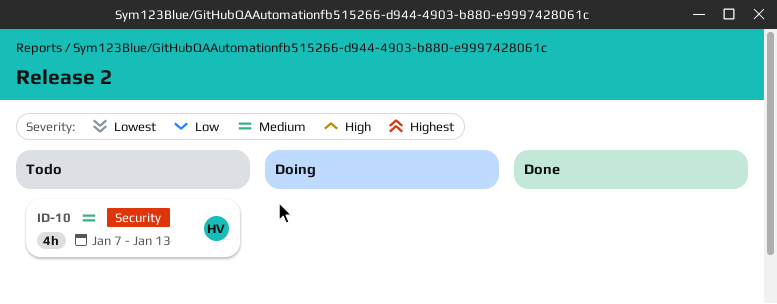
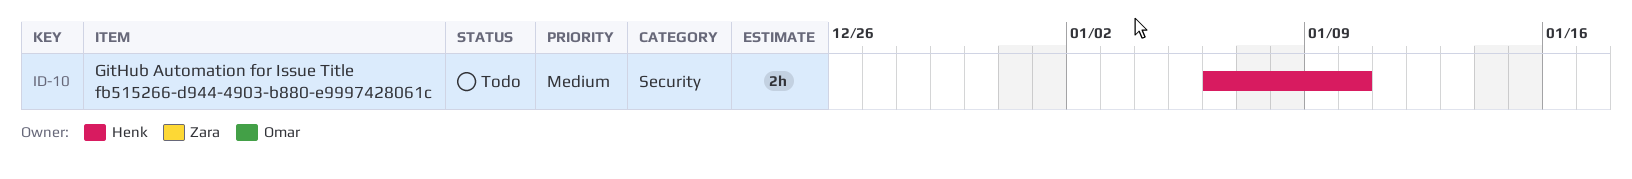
ID-10, estimate: 4h -> 2h
ID-10, start: Jan 7 -> Jan 6
ID-10, due: Jan 13 -> Jan 10

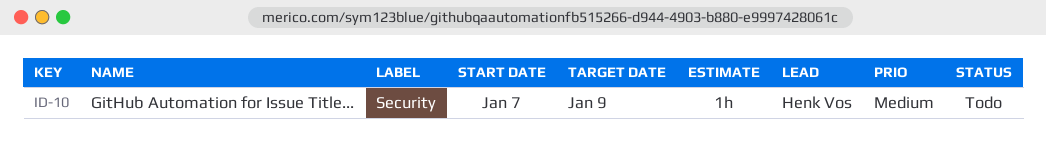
ID-10, estimate: 2h -> 1h
ID-10, start: Jan 6 -> Jan 7
ID-10, due: Jan 10 -> Jan 9

